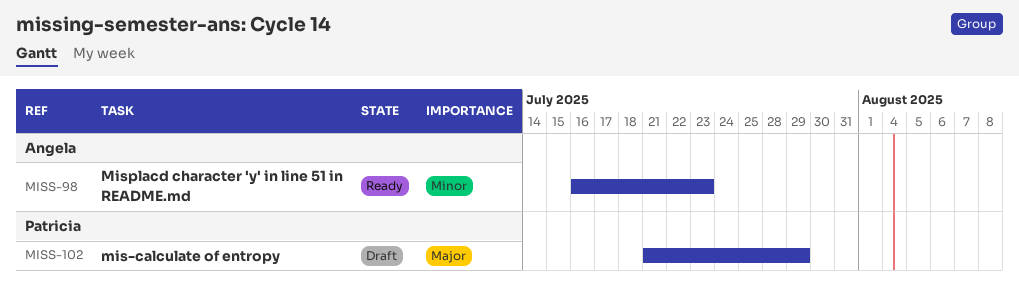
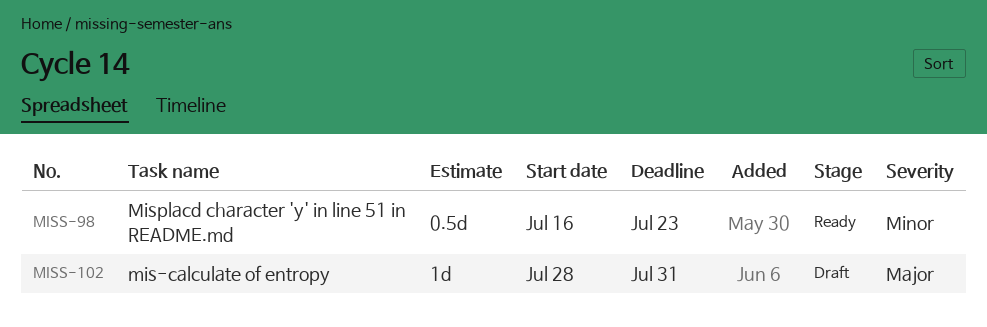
MISS-102, start: Jul 21 -> Jul 28
MISS-102, due: Jul 29 -> Jul 31

